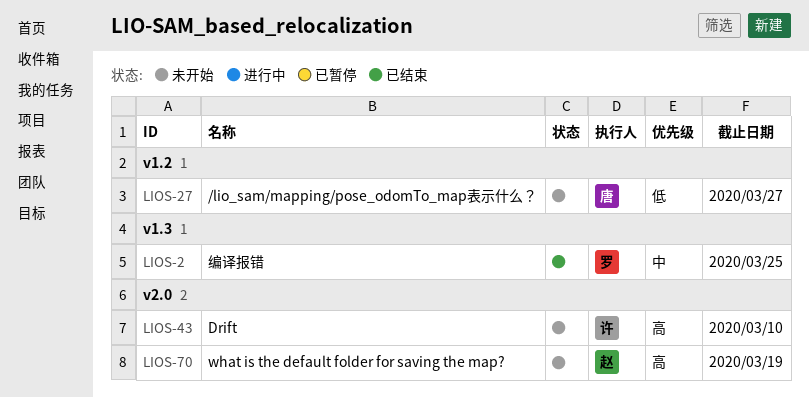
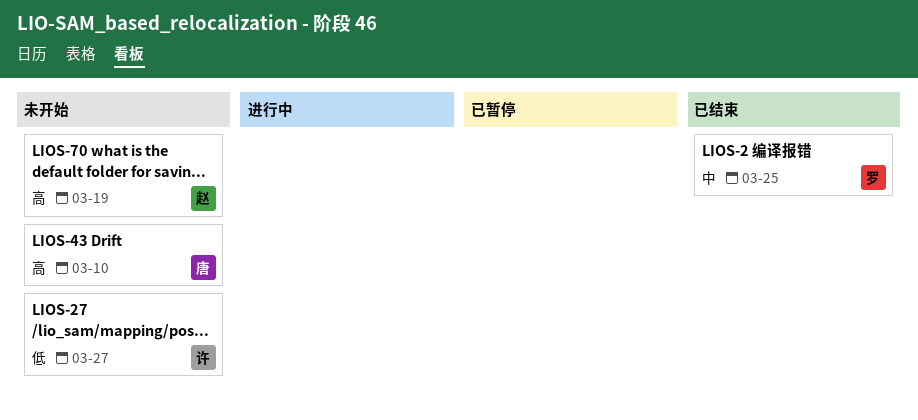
LIOS-27, owner: 唐 -> 许
LIOS-43, owner: 许 -> 唐

